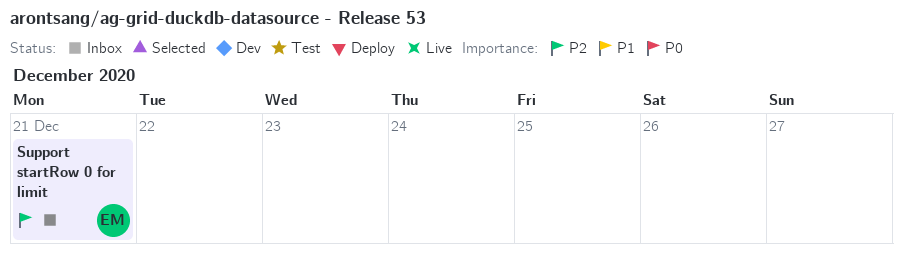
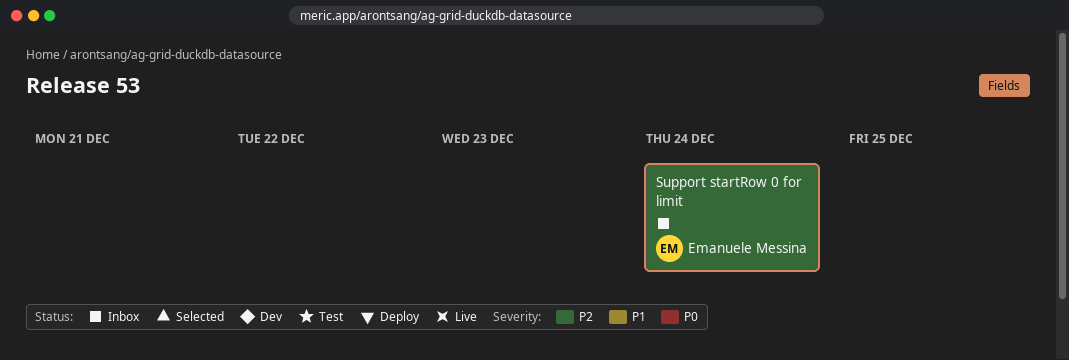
Support startRow 0 for limit, due: Dec 21 -> Dec 24

